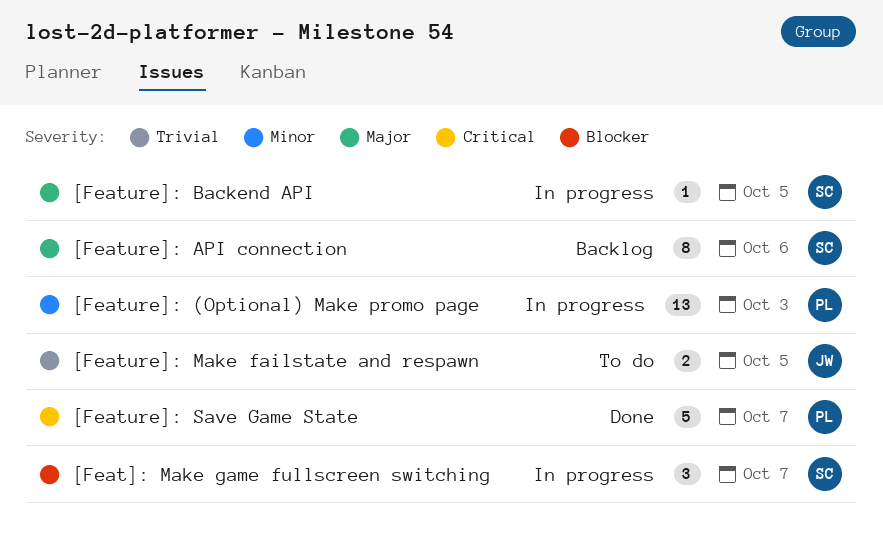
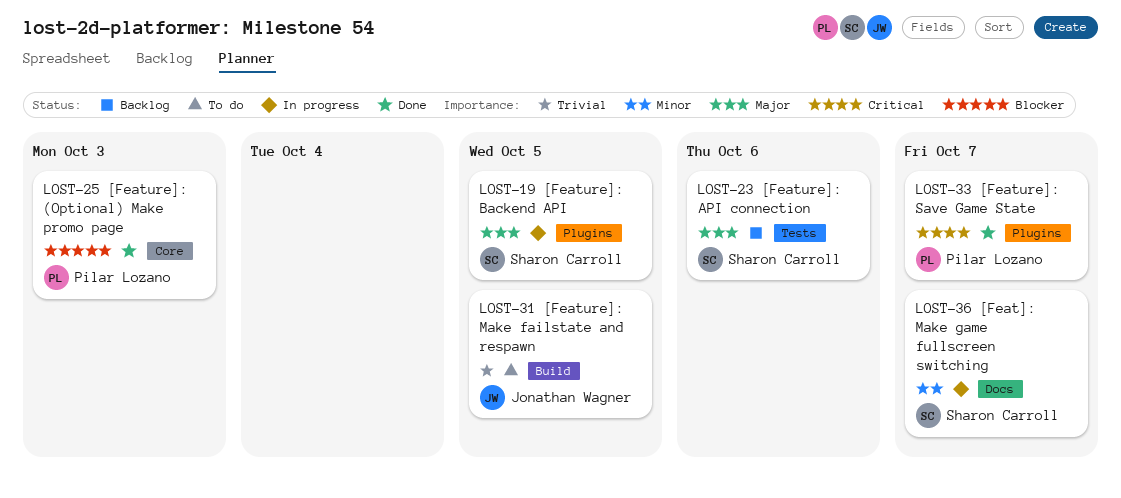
[Feat]: Make game fullscreen switching, priority: Blocker -> Minor
[Feature]: (Optional) Make promo page, status: In progress -> Done
[Feature]: (Optional) Make promo page, priority: Minor -> Blocker

